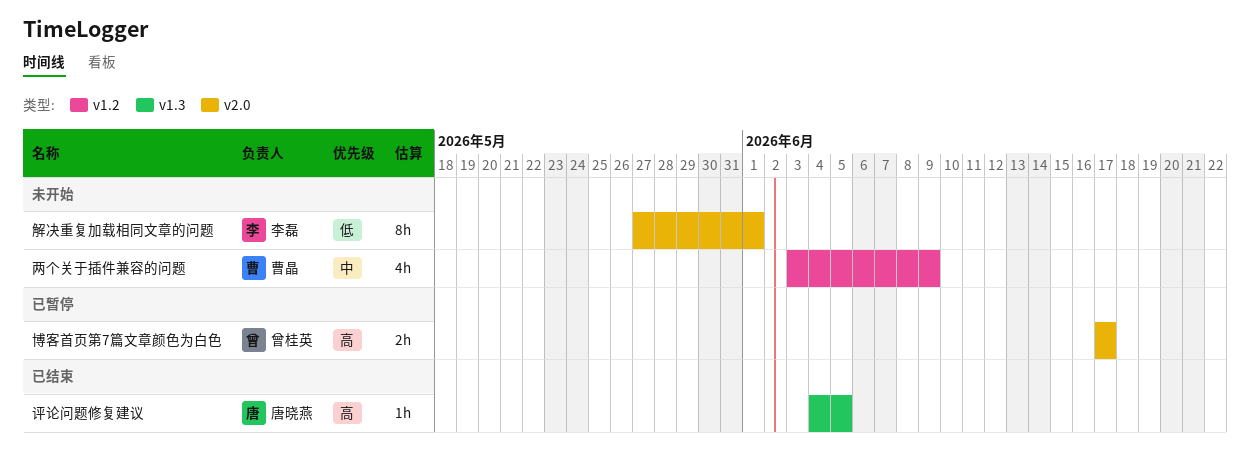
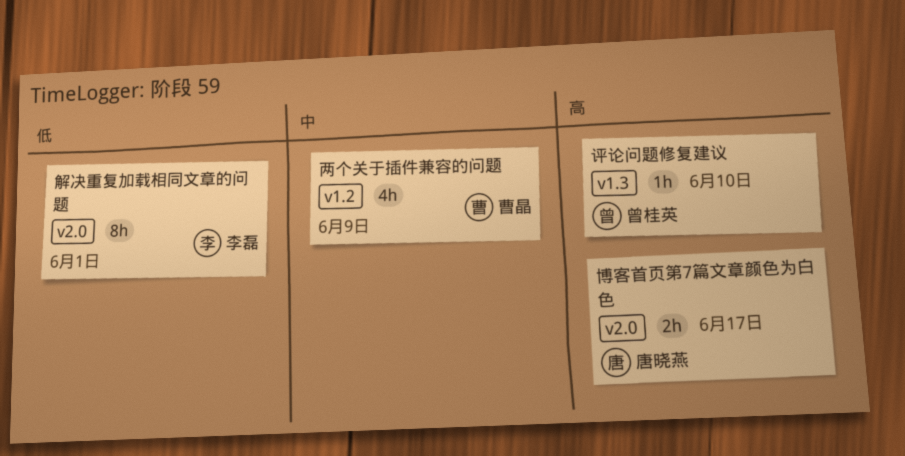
博客首页第7篇文章颜色为白色, owner: 曾桂英 -> 唐晓燕
评论问题修复建议, owner: 唐晓燕 -> 曾桂英
评论问题修复建议, due: Jun 5 -> Jun 10

